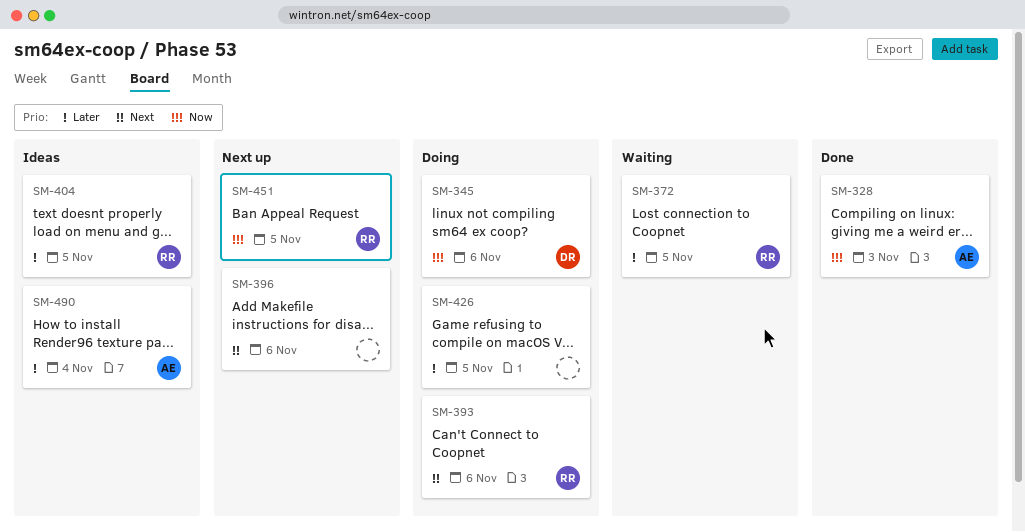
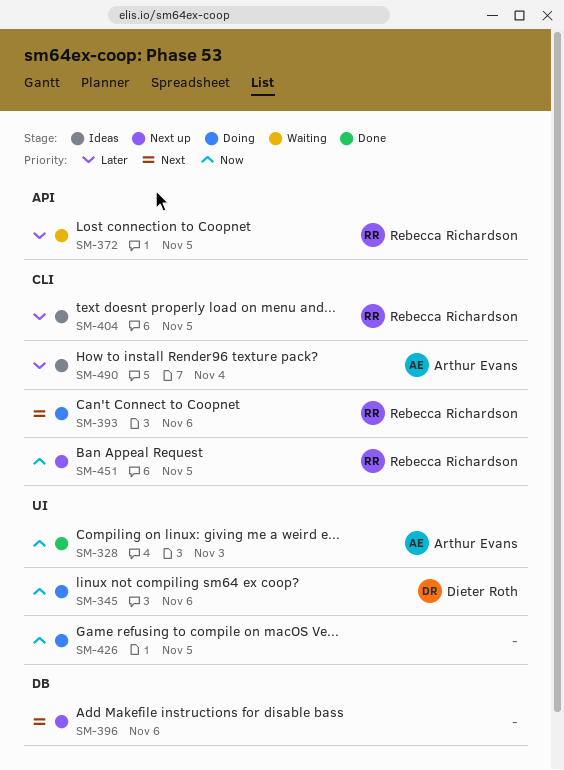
SM-426, priority: Later -> Now

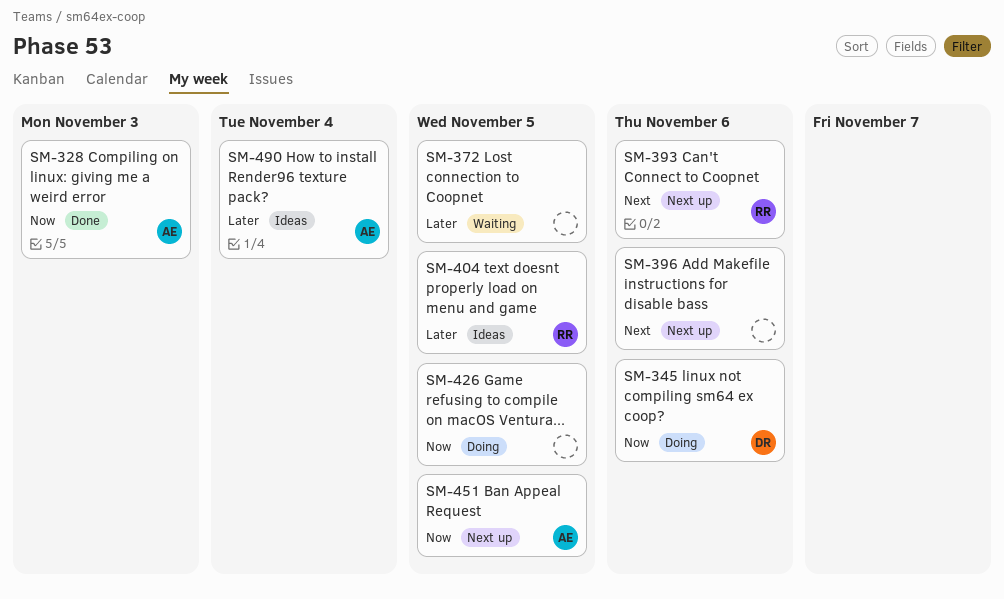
SM-372, owner: Rebecca Richardson -> none
SM-393, status: Doing -> Next up
SM-451, owner: Rebecca Richardson -> Arthur Evans

